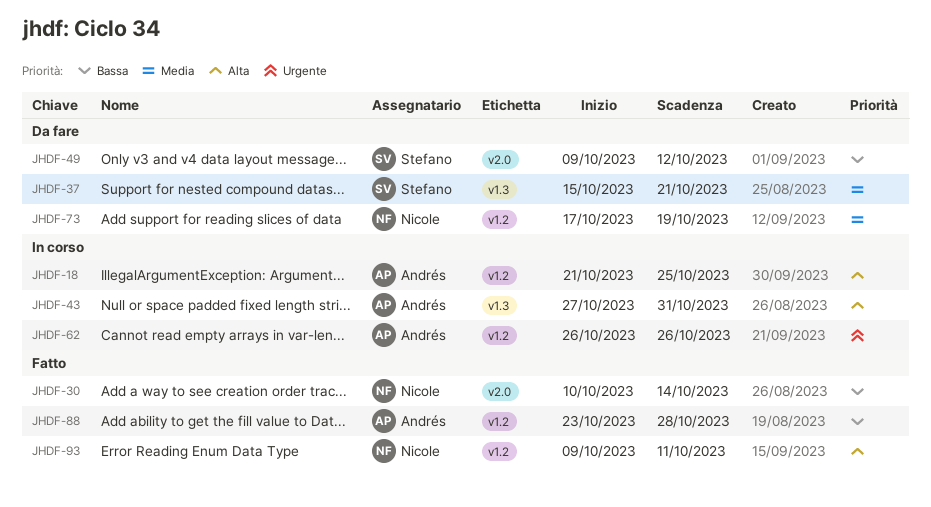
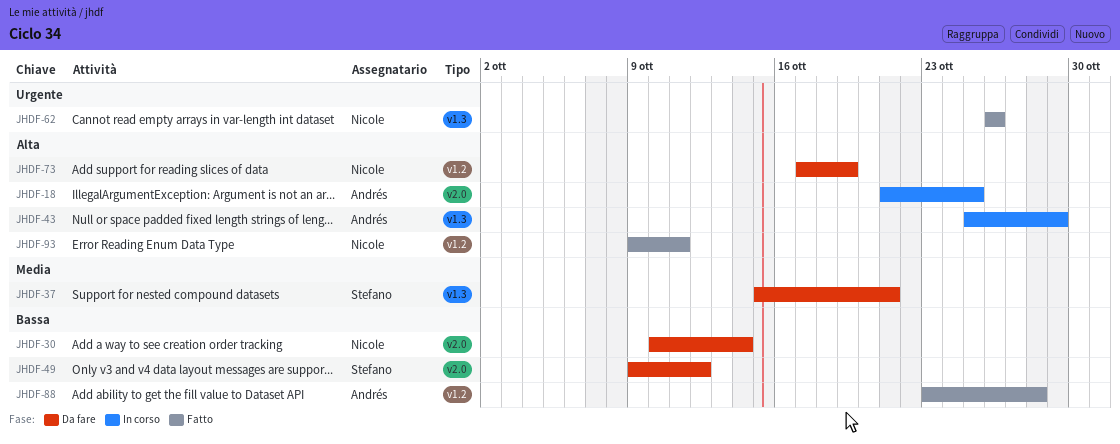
JHDF-18, label: v1.2 -> v2.0
JHDF-30, status: Fatto -> Da fare
JHDF-43, start: Oct 27 -> Oct 25
JHDF-43, due: Oct 31 -> Oct 29
JHDF-62, status: In corso -> Fatto
JHDF-62, owner: Andrés -> Nicole
JHDF-62, label: v1.2 -> v1.3
JHDF-73, priority: Media -> Alta

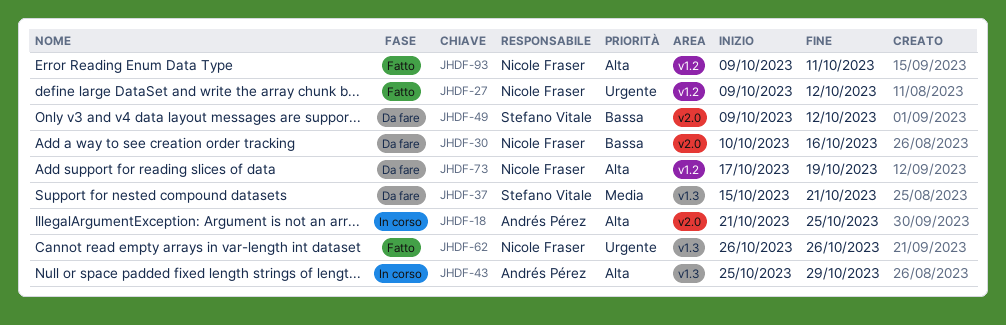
JHDF-27: none -> present
JHDF-30, due: Oct 14 -> Oct 16
JHDF-88: present -> none

